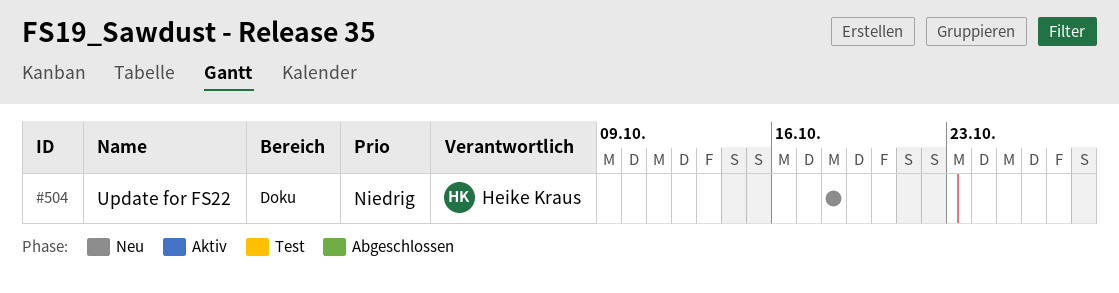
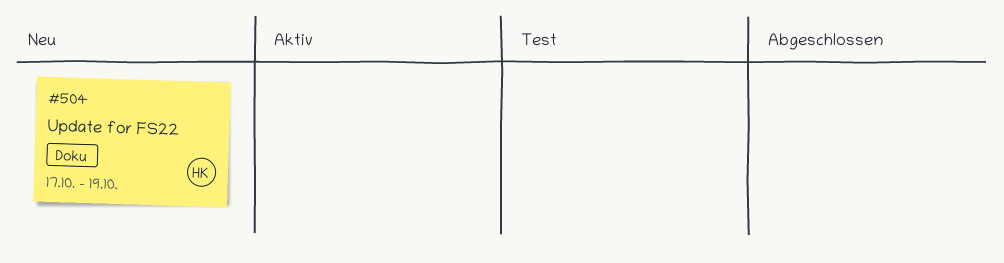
#504, start: Oct 18 -> Oct 17
#504, due: Oct 18 -> Oct 19

